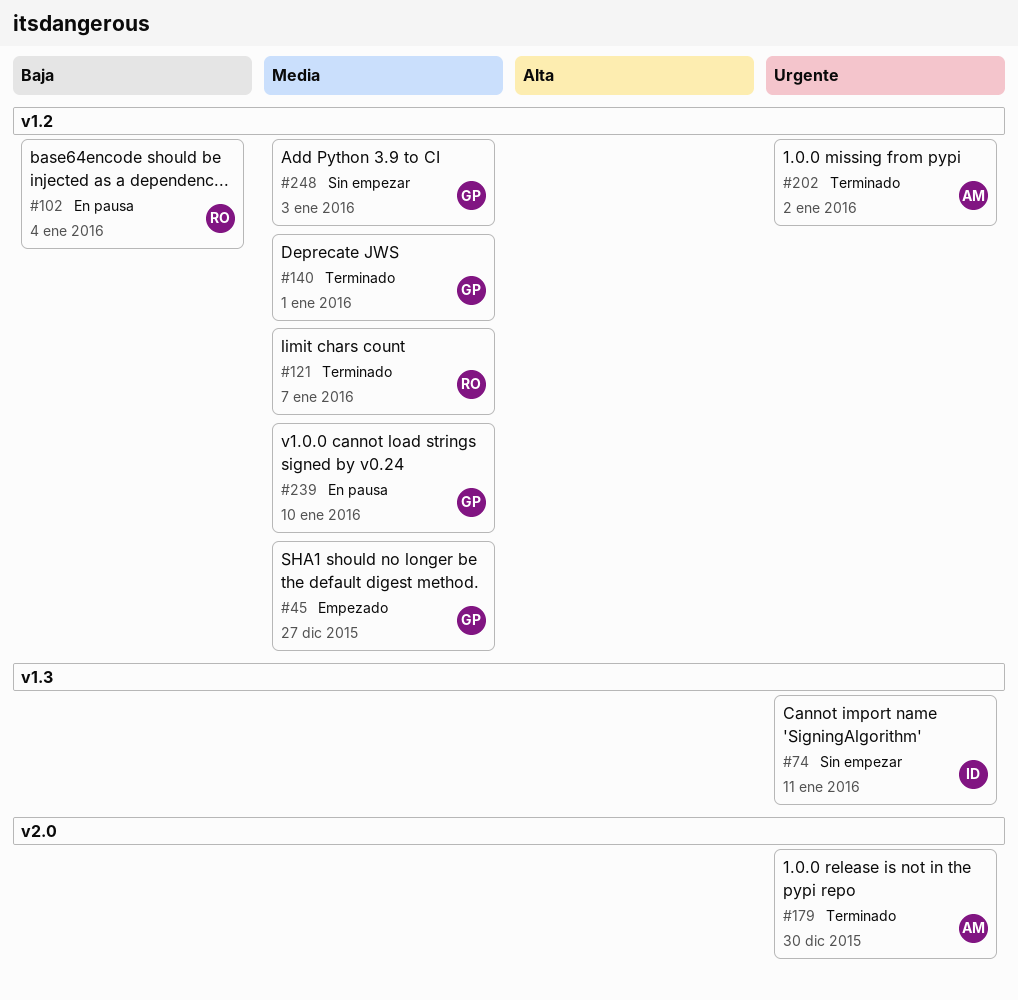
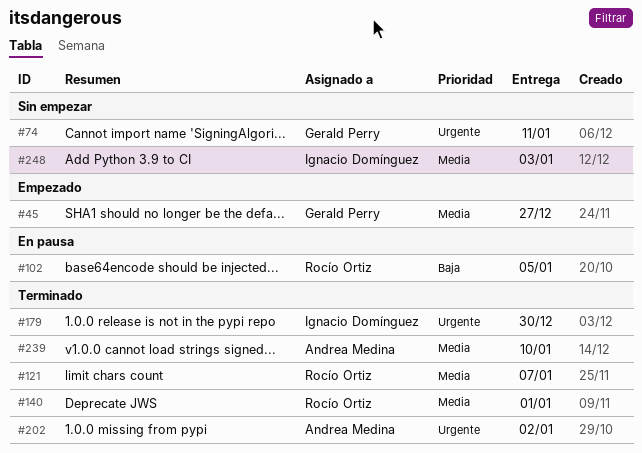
#74, owner: Ignacio Domínguez -> Gerald Perry
#102, due: Jan 4 -> Jan 5
#140, owner: Gerald Perry -> Rocío Ortiz
#179, owner: Andrea Medina -> Ignacio Domínguez
#239, status: En pausa -> Terminado
#239, owner: Gerald Perry -> Andrea Medina
#248, owner: Gerald Perry -> Ignacio Domínguez

